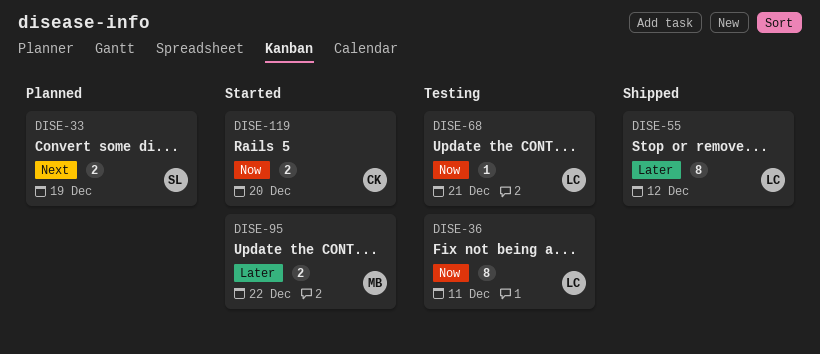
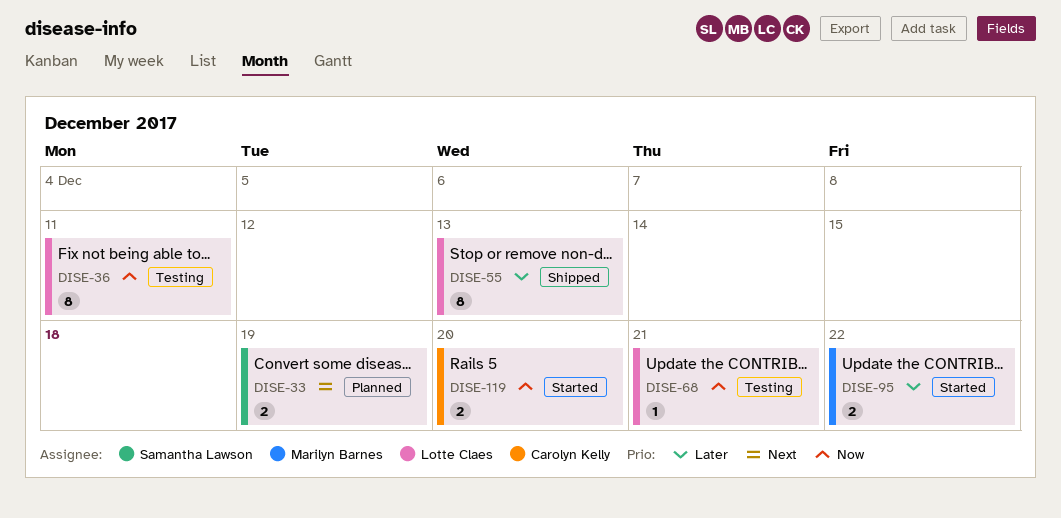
DISE-55, due: Dec 12 -> Dec 13

